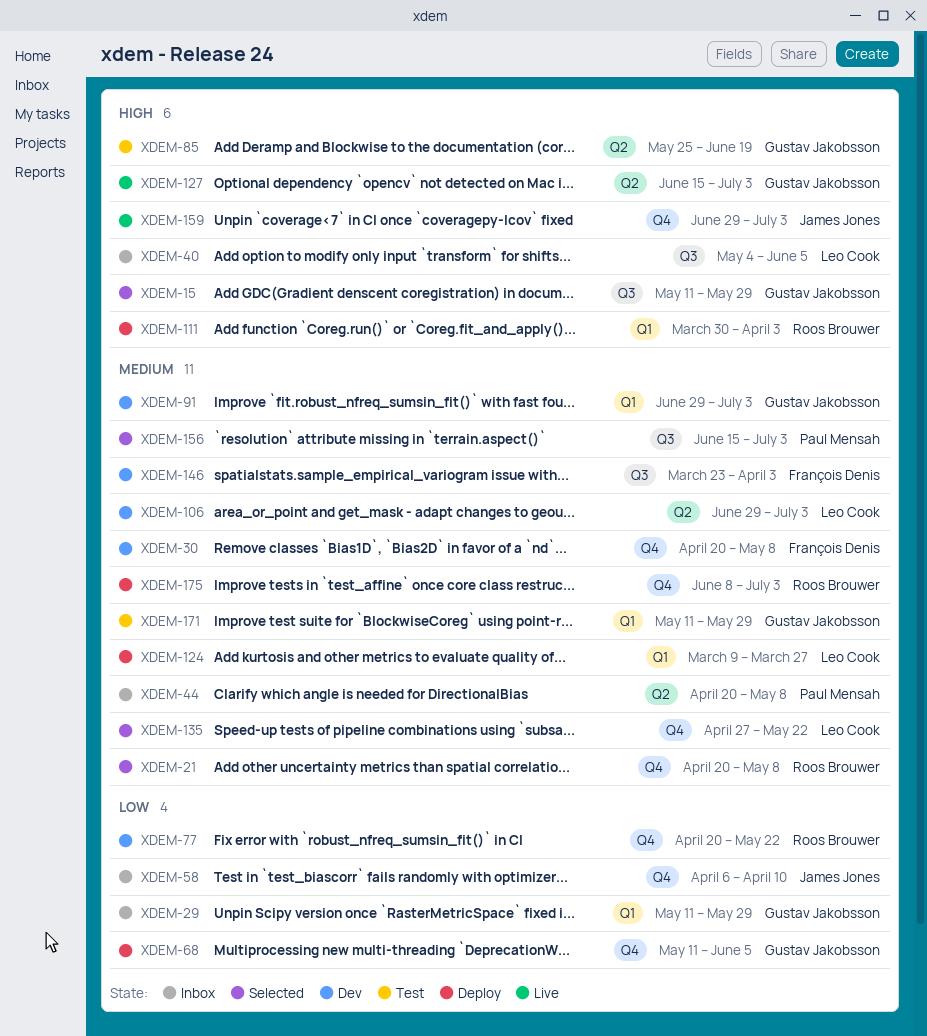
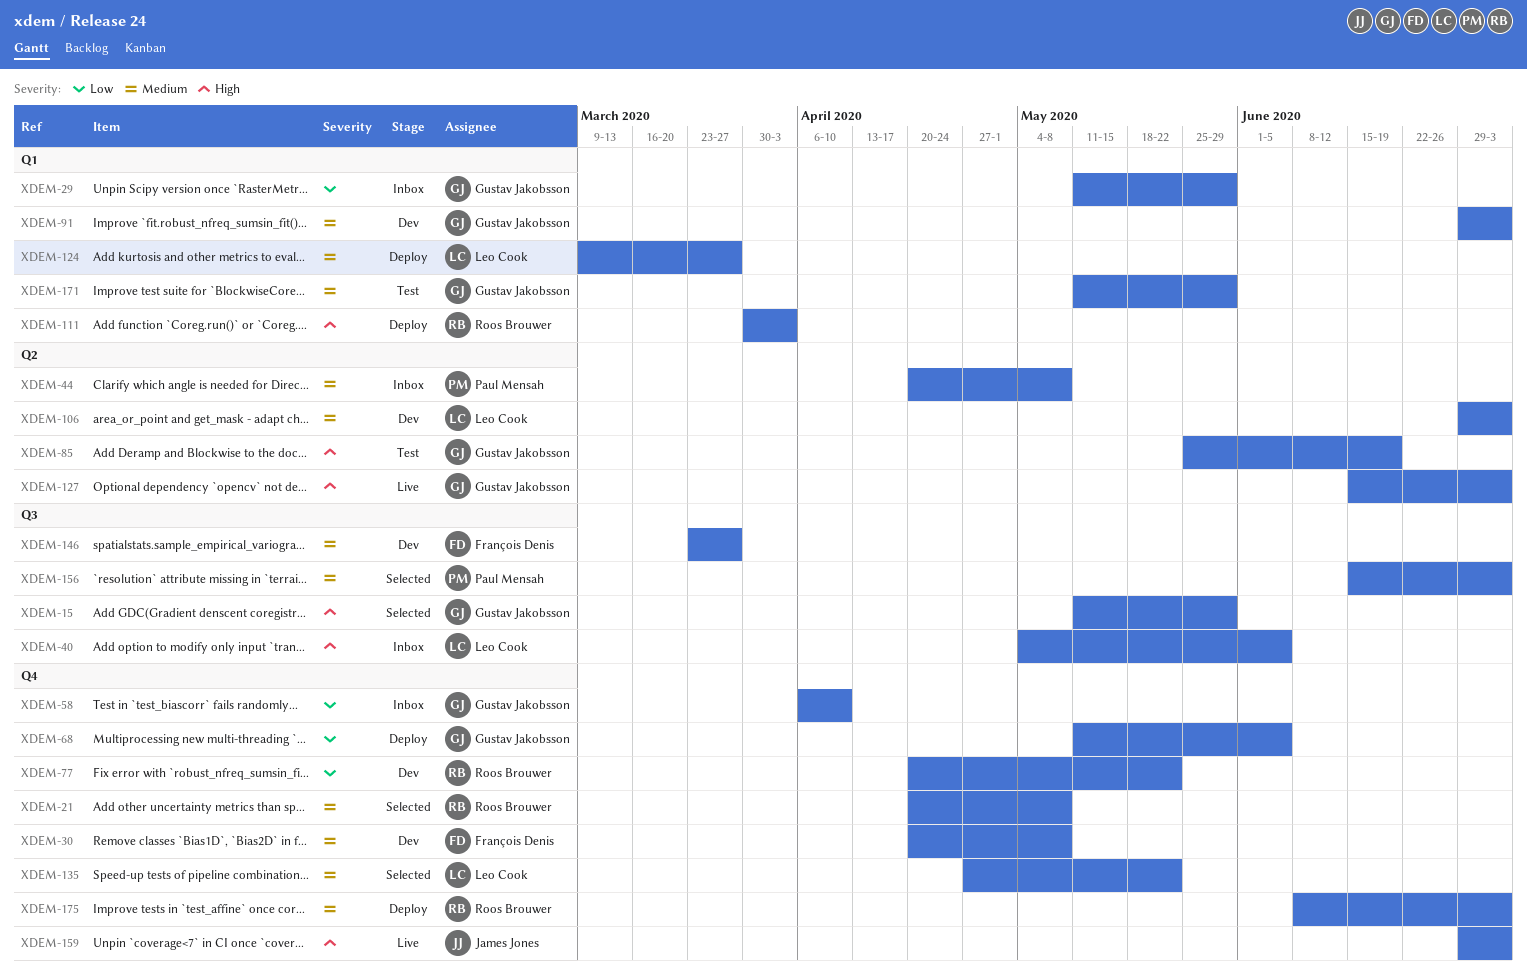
XDEM-58, owner: James Jones -> Gustav Jakobsson
XDEM-146, due: Apr 3 -> Mar 27

